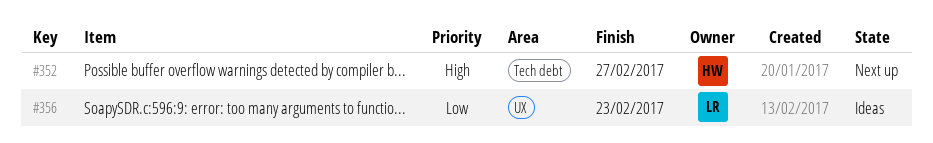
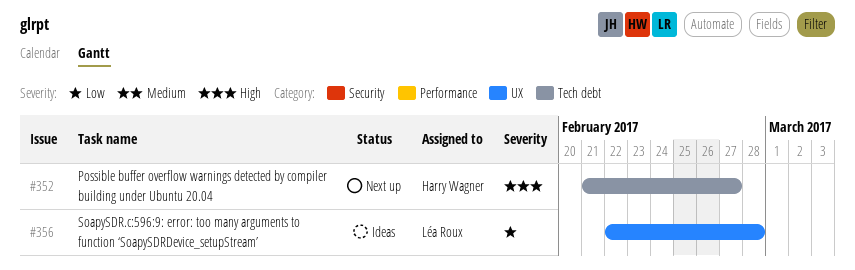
#356, due: Feb 23 -> Feb 28

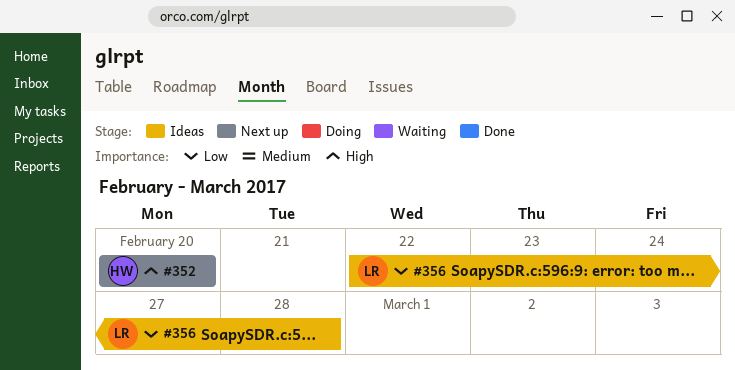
#352, start: Feb 21 -> Feb 20
#352, due: Feb 27 -> Feb 20

